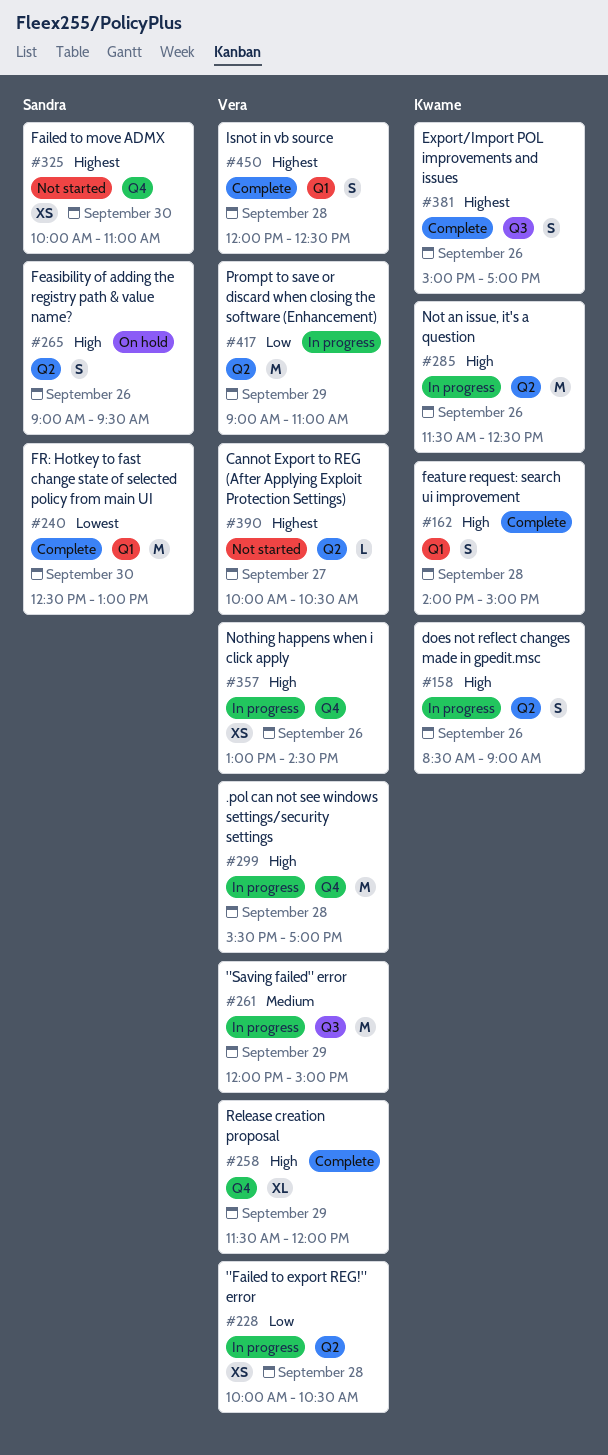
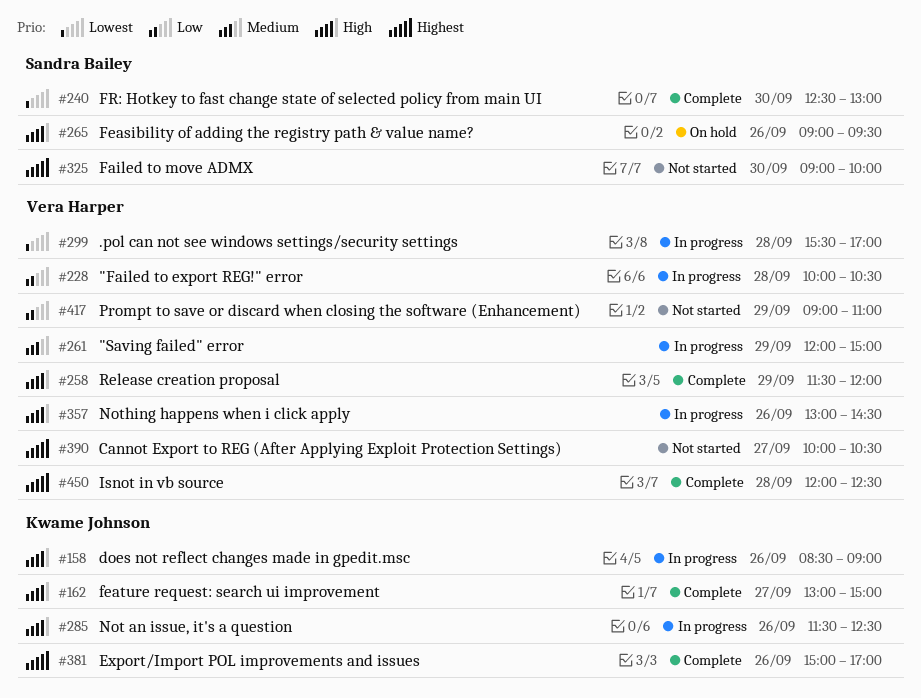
#162, day: Sep 28 -> Sep 27
#162, begins: 14:00 -> 13:00
#299, priority: High -> Lowest
#325, begins: 10:00 -> 09:00
#325, ends: 11:00 -> 10:00
#417, status: In progress -> Not started

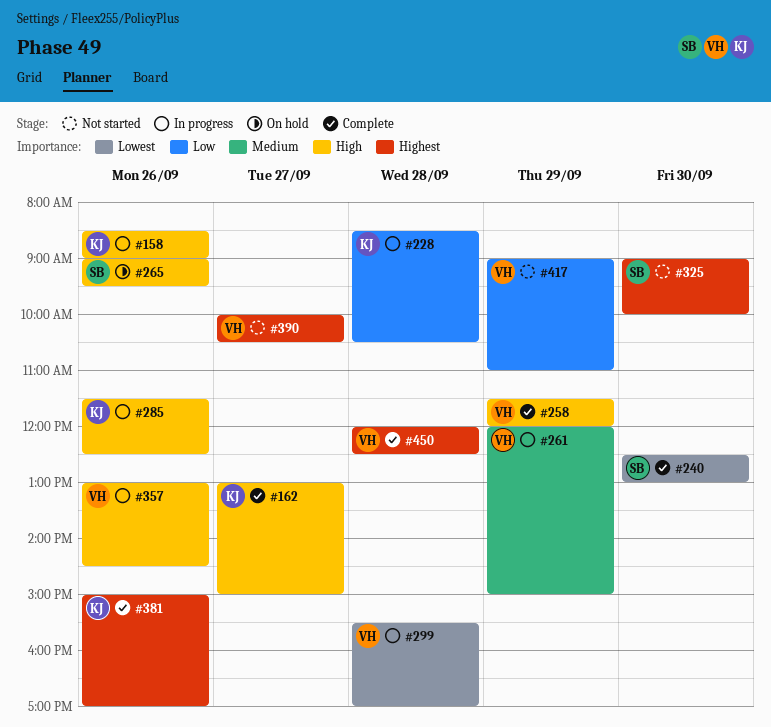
#228, owner: Vera Harper -> Kwame Johnson
#228, begins: 10:00 -> 08:30

